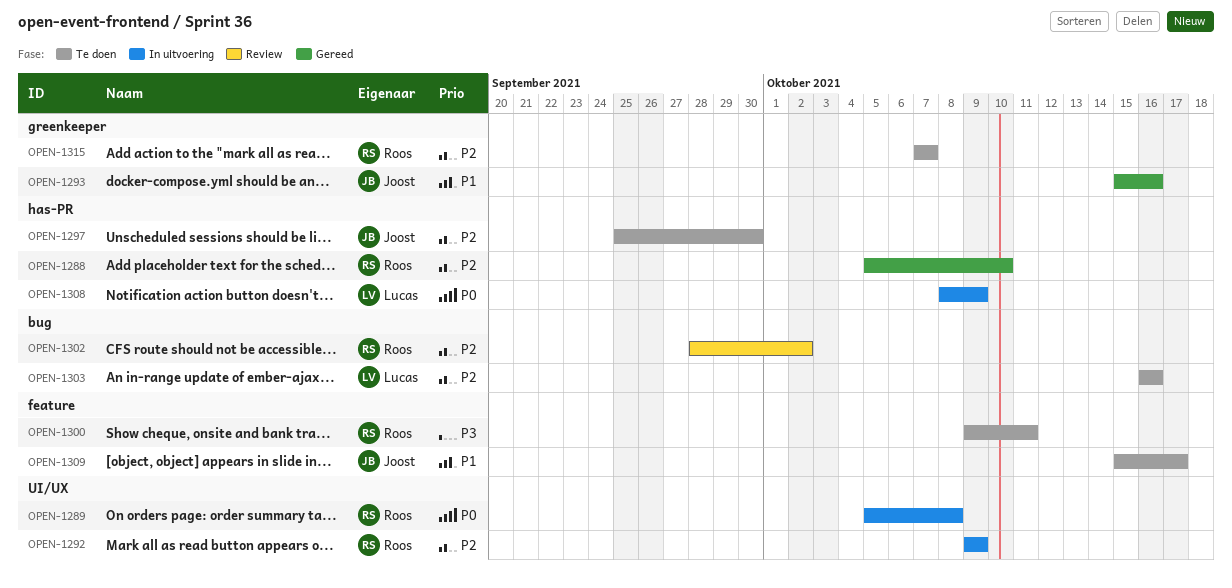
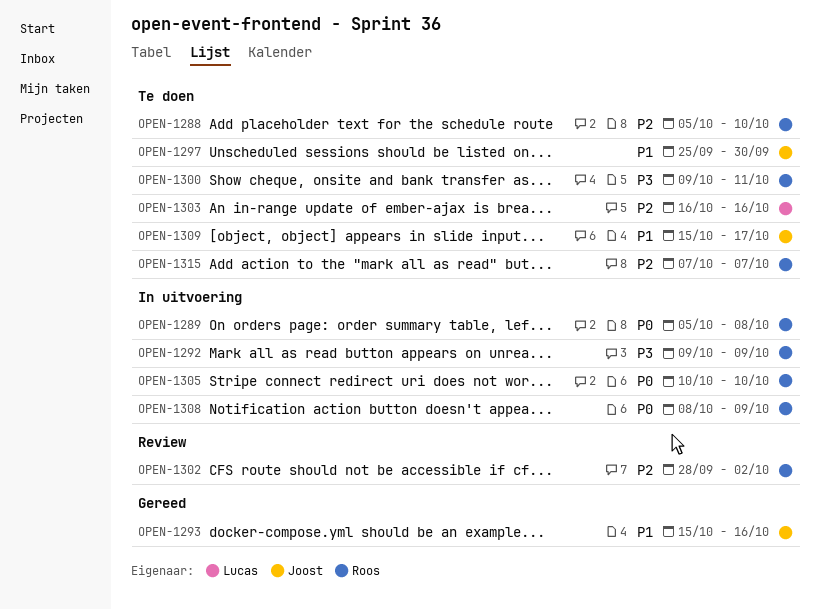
OPEN-1288, status: Gereed -> Te doen
OPEN-1292, priority: P2 -> P3
OPEN-1297, priority: P2 -> P1
OPEN-1305: none -> present
OPEN-1308, owner: Lucas -> Roos

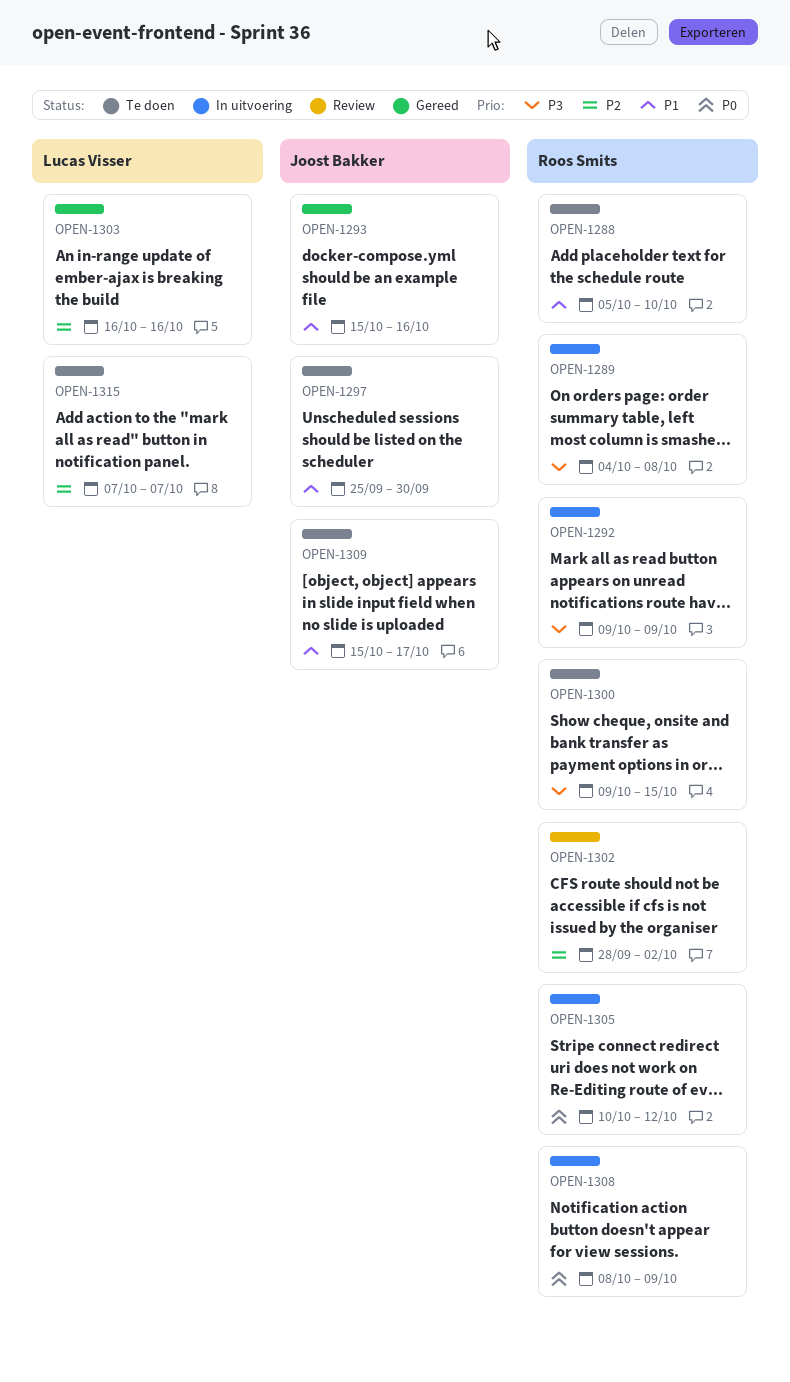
OPEN-1288, priority: P2 -> P1
OPEN-1289, priority: P0 -> P3
OPEN-1289, start: Oct 5 -> Oct 4
OPEN-1300, due: Oct 11 -> Oct 15
OPEN-1303, status: Te doen -> Gereed
OPEN-1305, due: Oct 10 -> Oct 12
OPEN-1315, owner: Roos Smits -> Lucas Visser

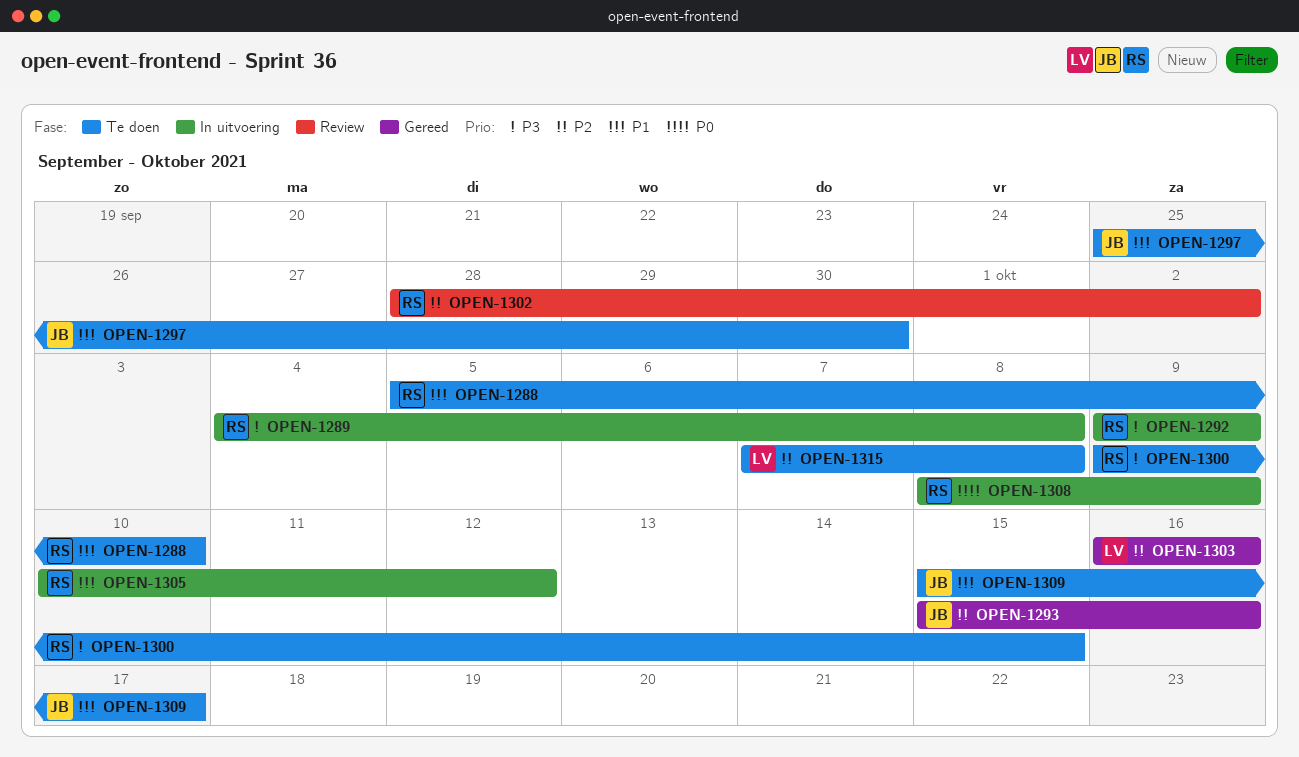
OPEN-1293, priority: P1 -> P2
OPEN-1305, priority: P0 -> P1
OPEN-1315, due: Oct 7 -> Oct 8

